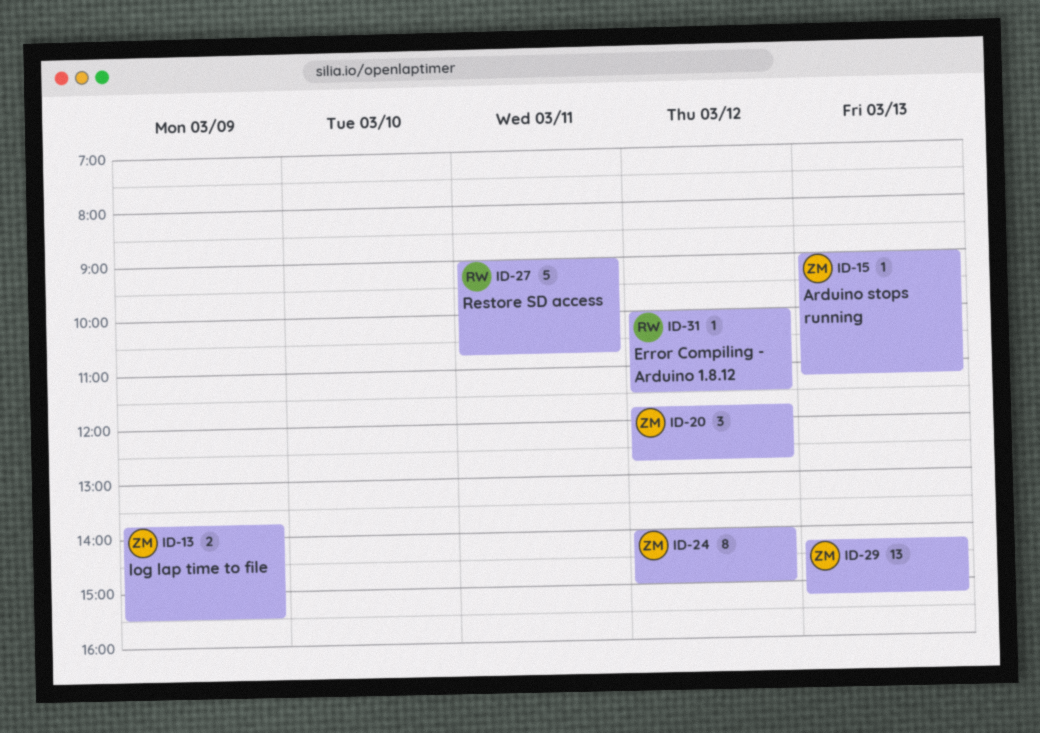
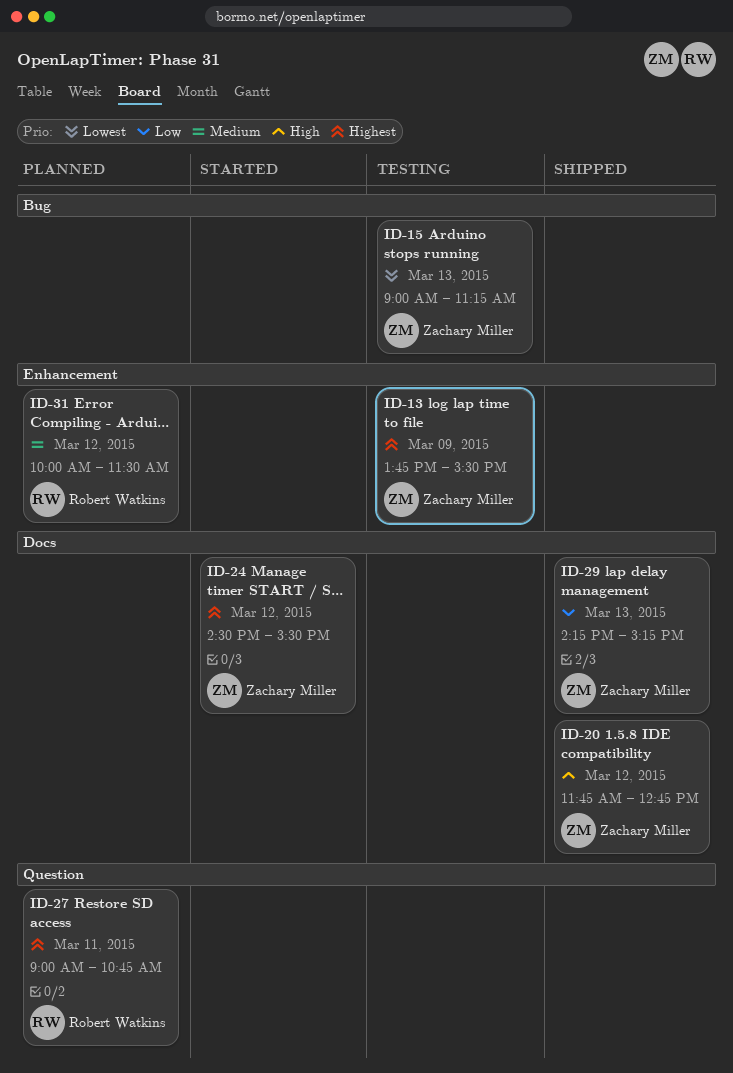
ID-24, begins: 14:00 -> 14:30
ID-24, ends: 15:00 -> 15:30

